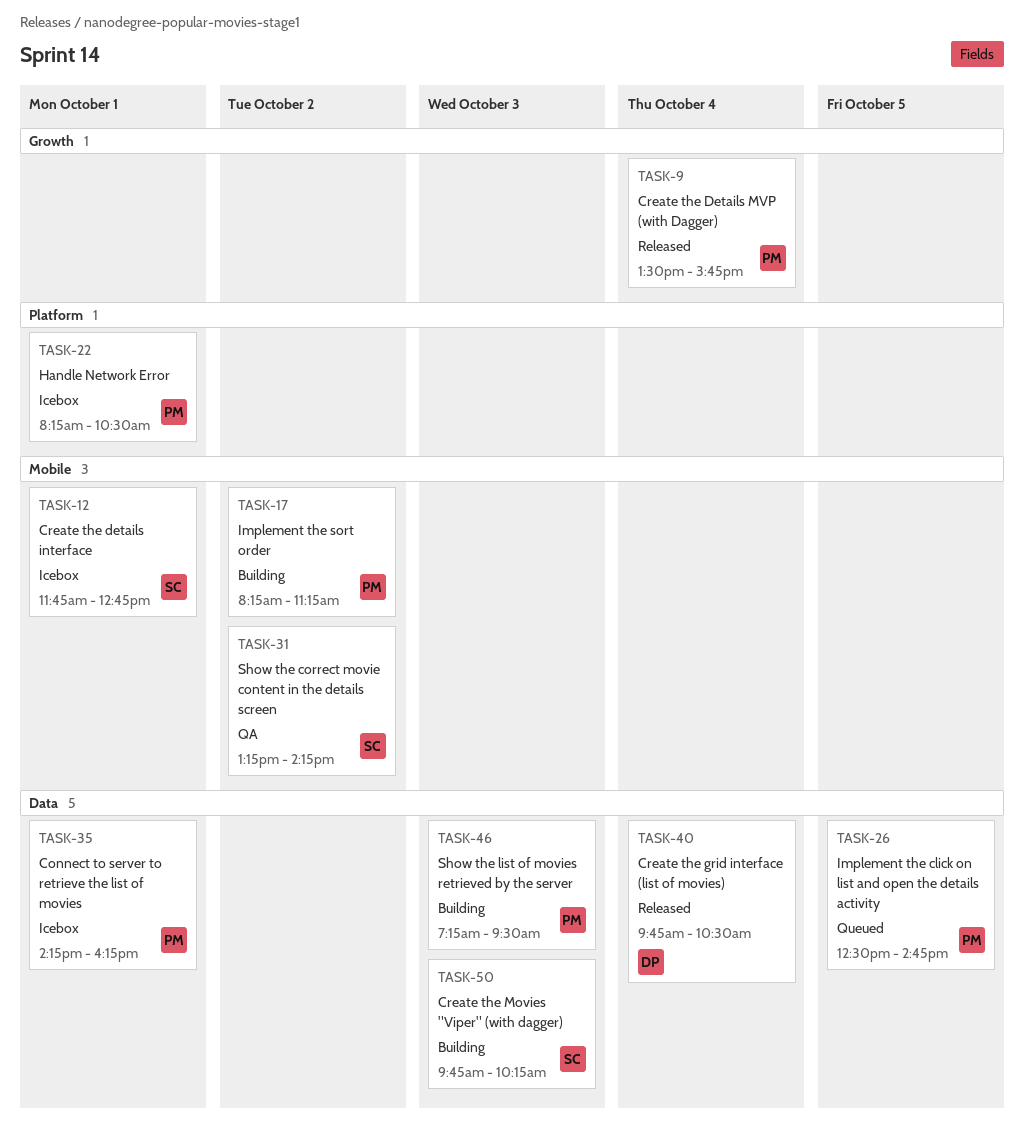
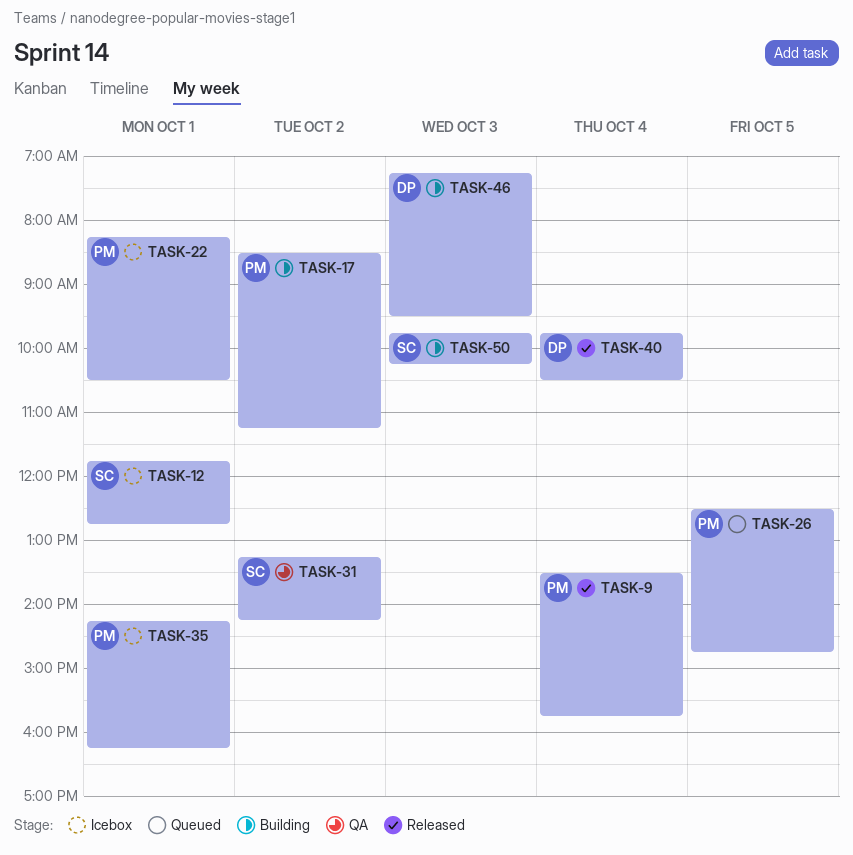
TASK-17, begins: 08:15 -> 08:30
TASK-46, owner: PM -> DP

